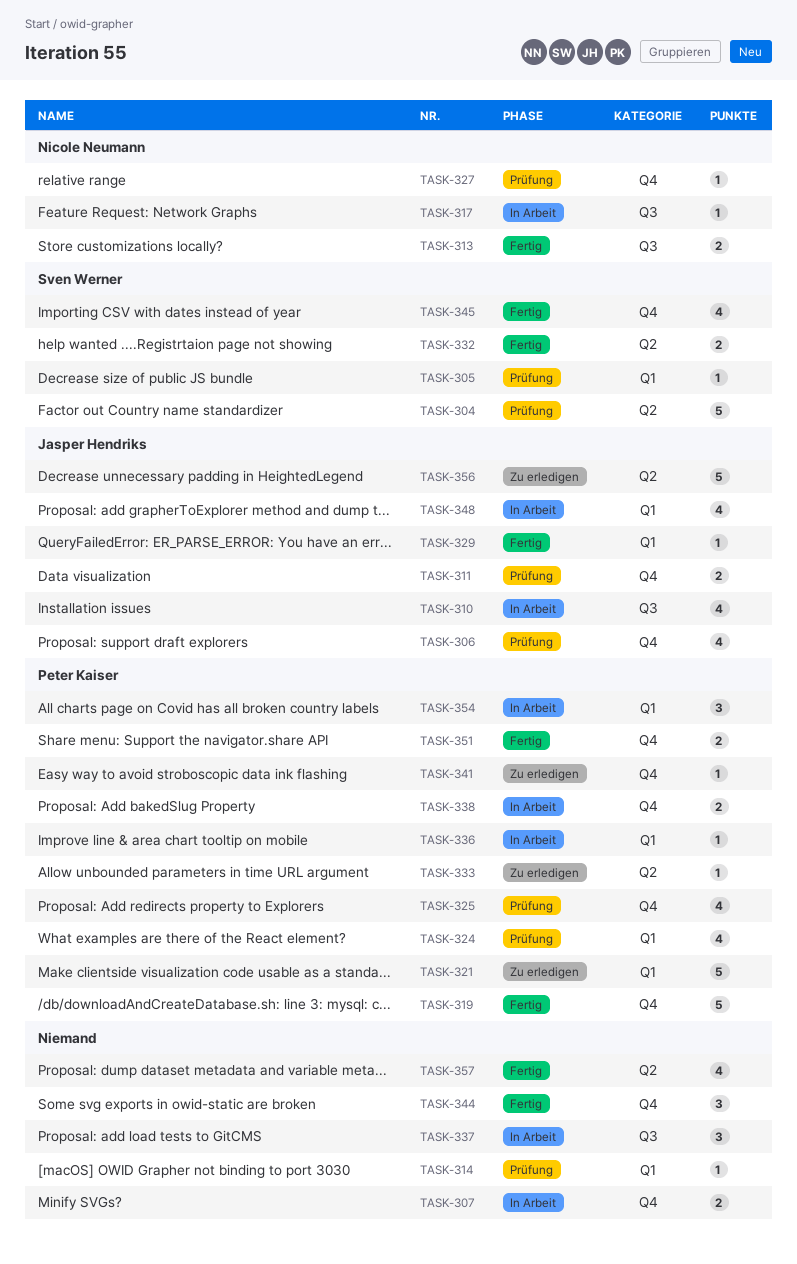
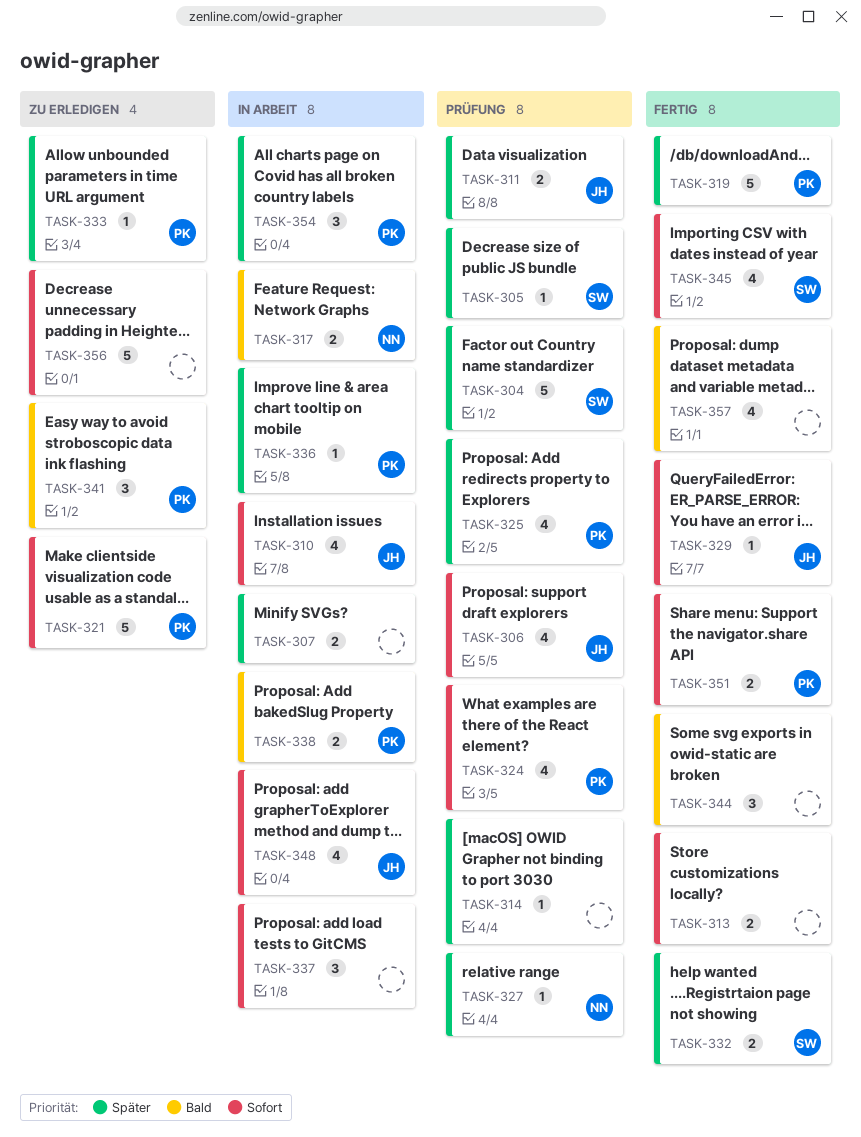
TASK-313, owner: Nicole Neumann -> none
TASK-317, estimate: 1 -> 2
TASK-341, estimate: 1 -> 3
TASK-356, owner: Jasper Hendriks -> none

